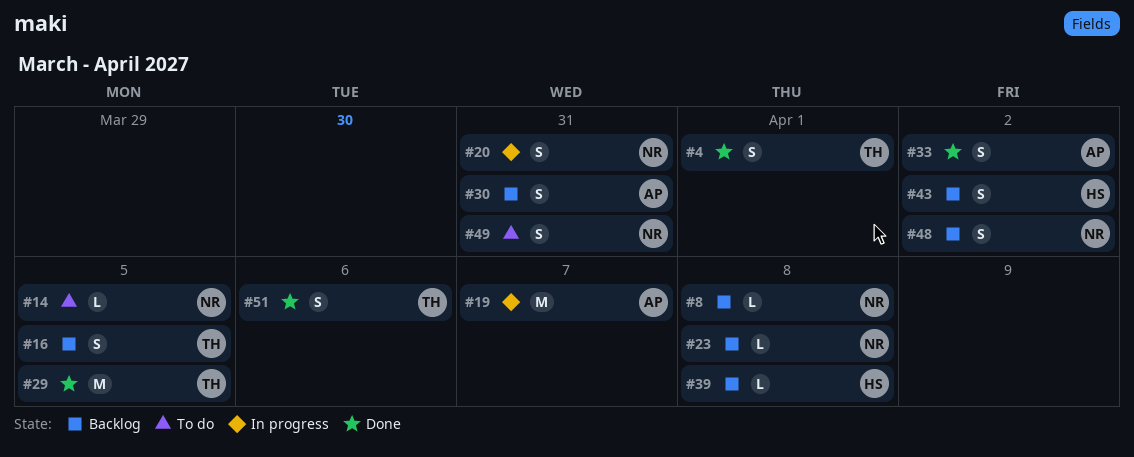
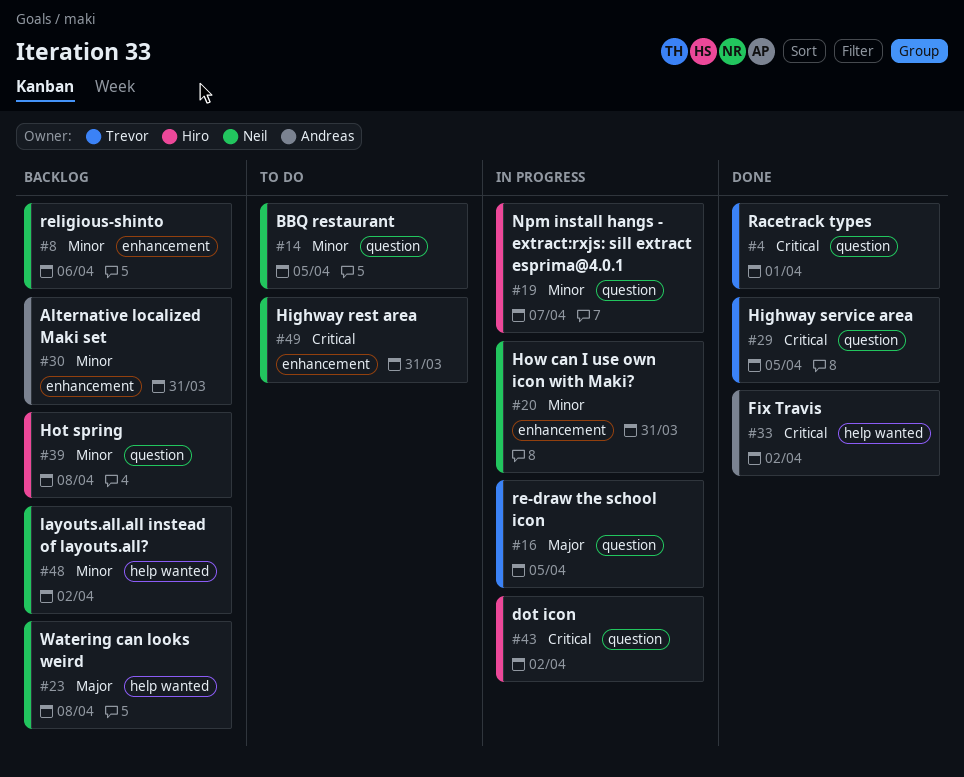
#8, due: Apr 8 -> Apr 6
#16, status: Backlog -> In progress
#19, owner: Andreas -> Hiro
#43, status: Backlog -> In progress
#51: present -> none

